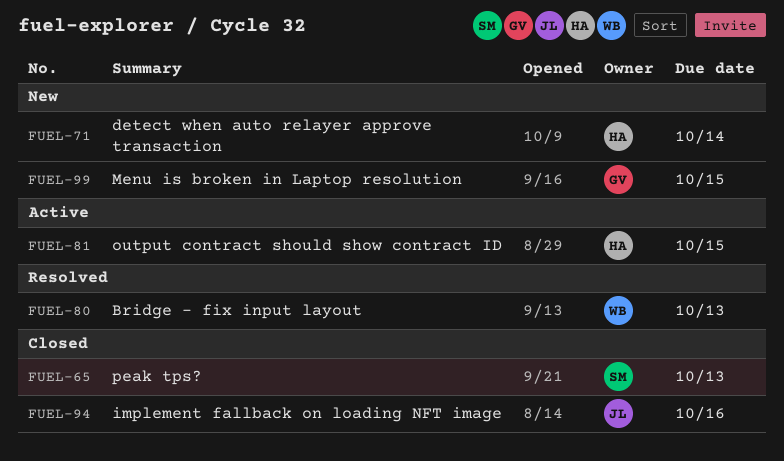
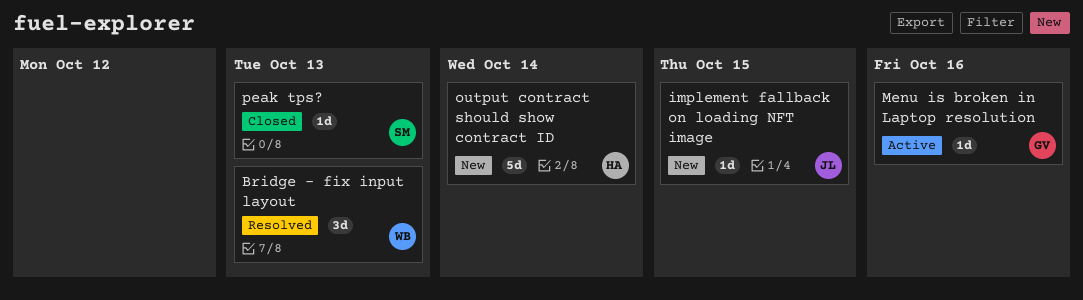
detect when auto relayer approve transaction: present -> none
implement fallback on loading NFT image, status: Closed -> New
implement fallback on loading NFT image, due: Oct 16 -> Oct 15
Menu is broken in Laptop resolution, status: New -> Active
Menu is broken in Laptop resolution, due: Oct 15 -> Oct 16
output contract should show contract ID, status: Active -> New
output contract should show contract ID, due: Oct 15 -> Oct 14

